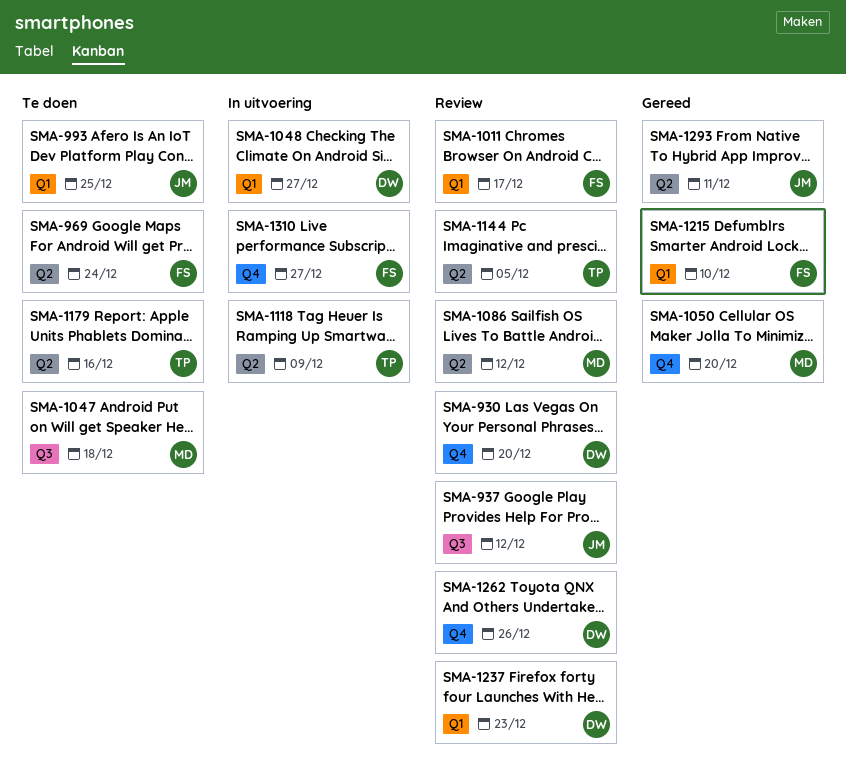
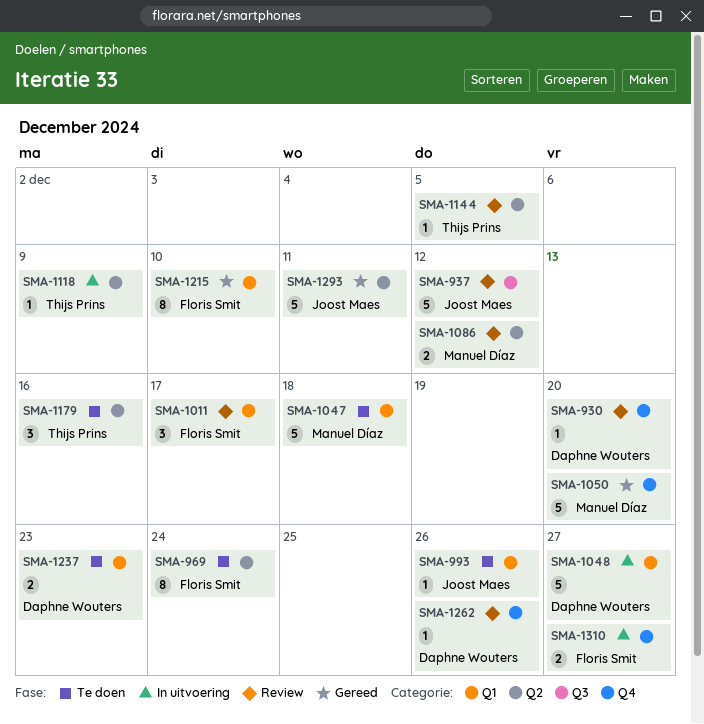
SMA-993, due: Dec 25 -> Dec 26
SMA-1047, label: Q3 -> Q1
SMA-1237, status: Review -> Te doen

